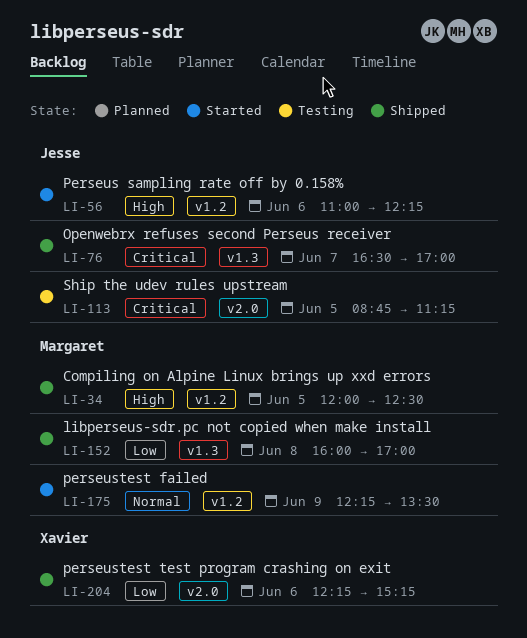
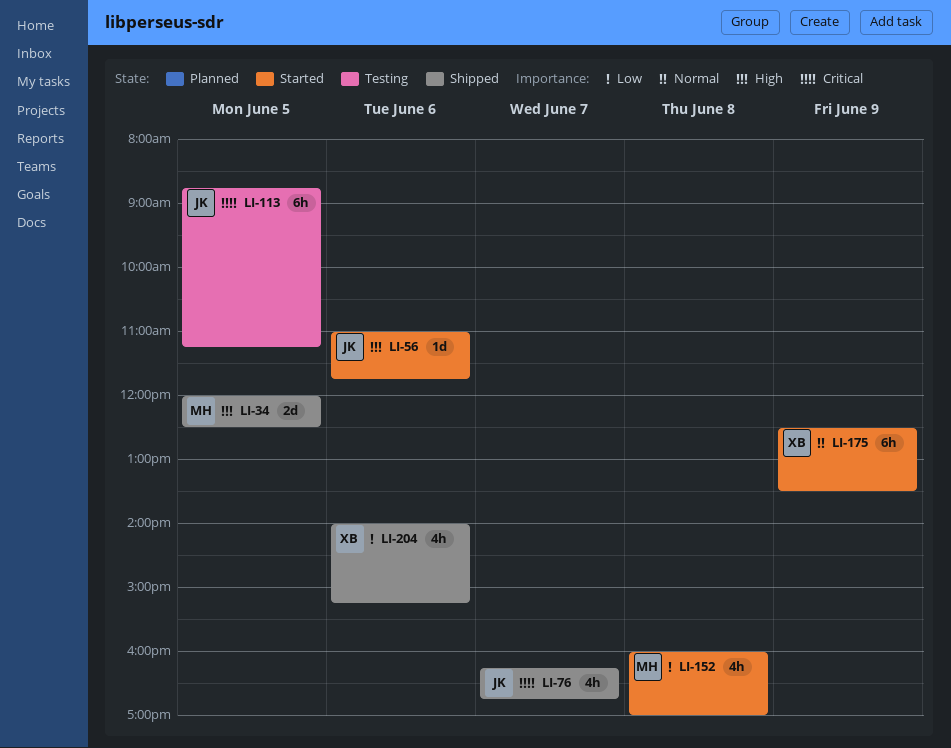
LI-56, ends: 12:15 -> 11:45
LI-76, begins: 16:30 -> 16:15
LI-76, ends: 17:00 -> 16:45
LI-152, status: Shipped -> Started
LI-175, owner: Margaret -> Xavier
LI-175, begins: 12:15 -> 12:30
LI-204, begins: 12:15 -> 14:00

